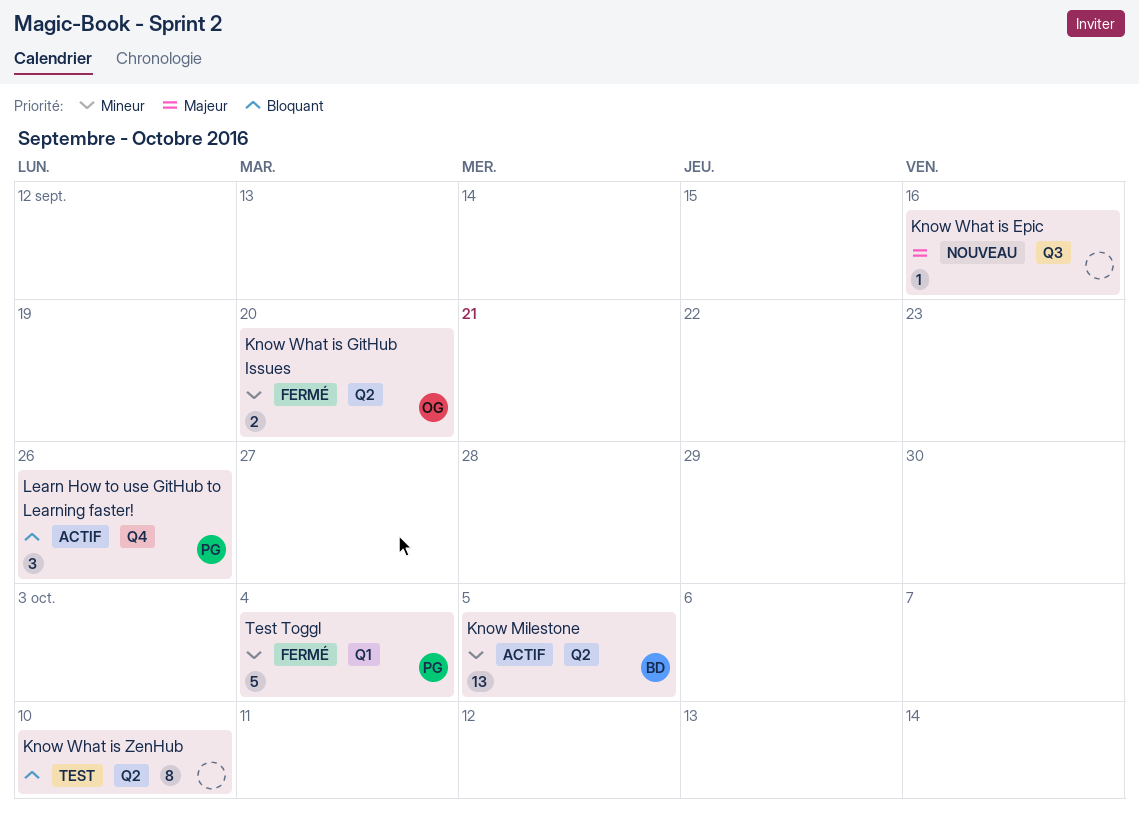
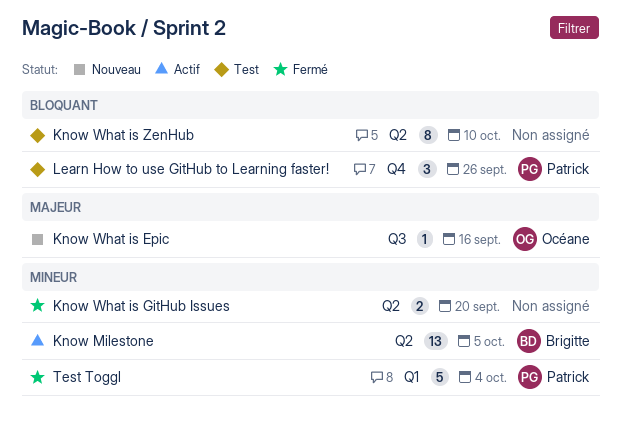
Know What is Epic, owner: none -> Océane
Know What is GitHub Issues, owner: Océane -> none
Learn How to use GitHub to Learning faster!, status: Actif -> Test

